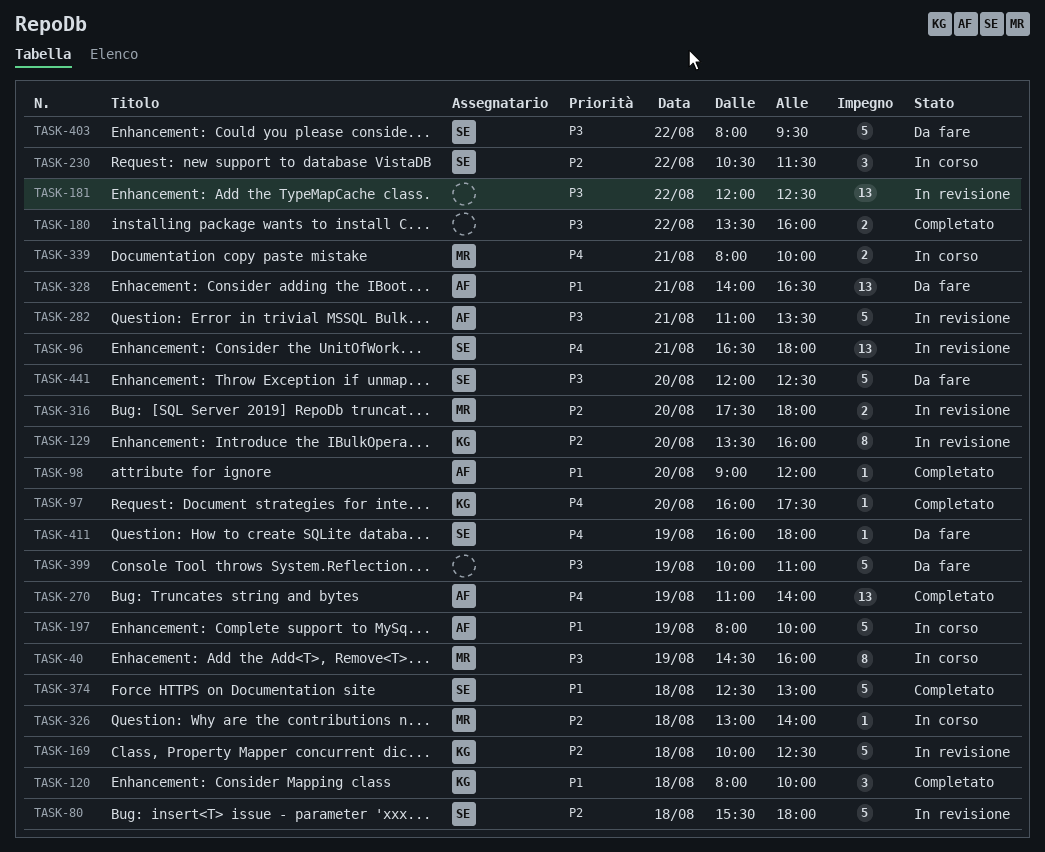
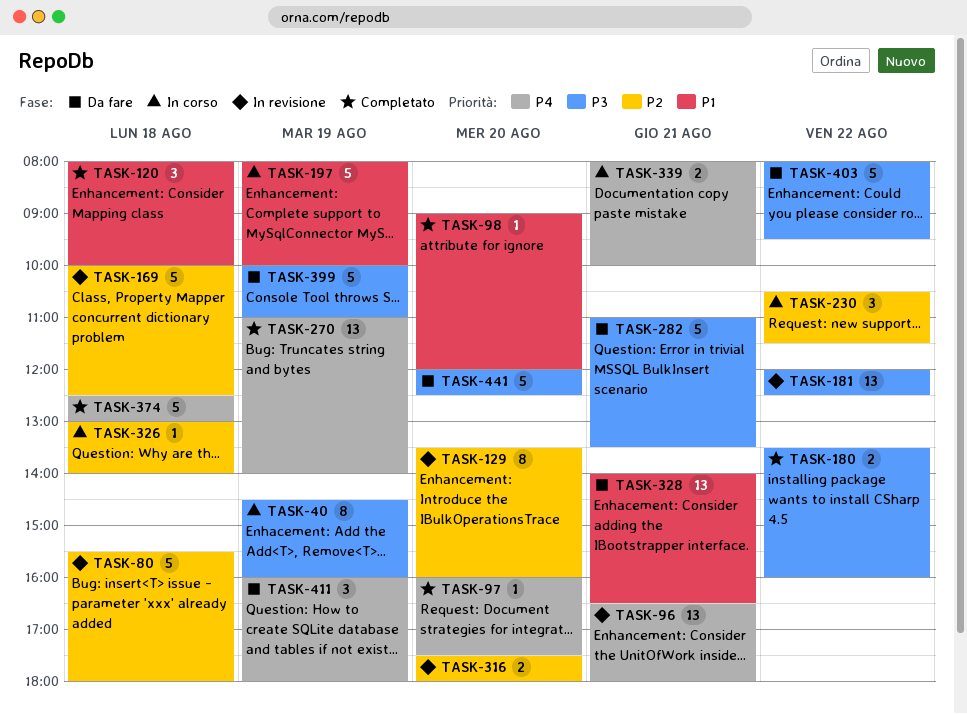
TASK-282, status: In revisione -> Da fare
TASK-374, priority: P1 -> P4
TASK-411, estimate: 1 -> 3

